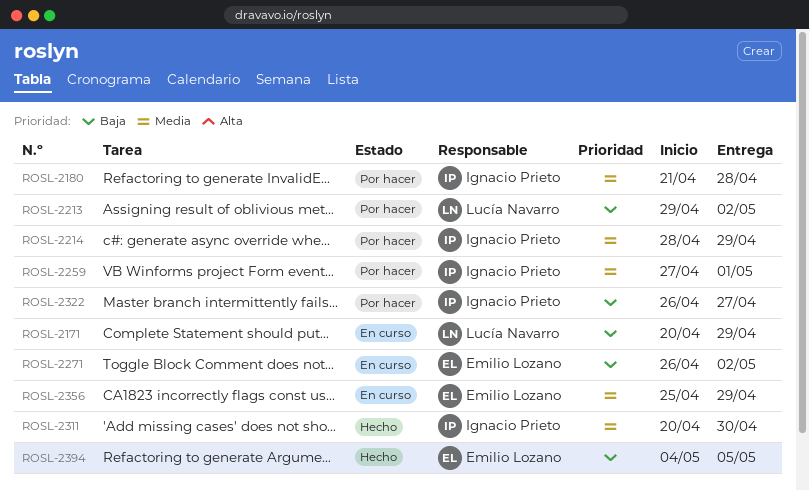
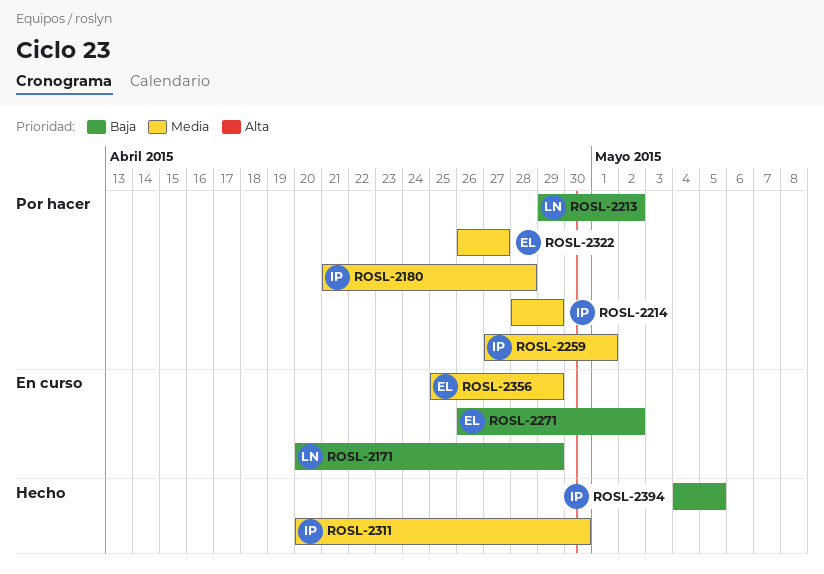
ROSL-2322, owner: Ignacio Prieto -> Emilio Lozano
ROSL-2322, priority: Baja -> Media
ROSL-2394, owner: Emilio Lozano -> Ignacio Prieto

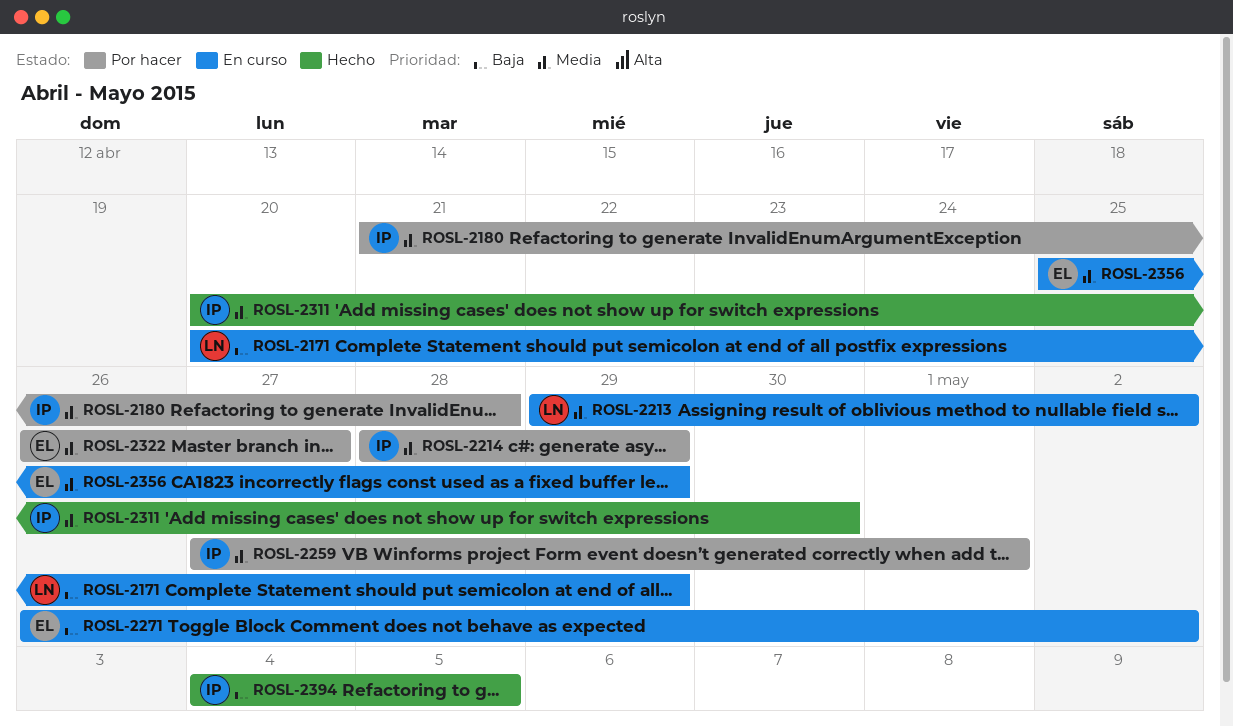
ROSL-2213, status: Por hacer -> En curso
ROSL-2213, priority: Baja -> Media

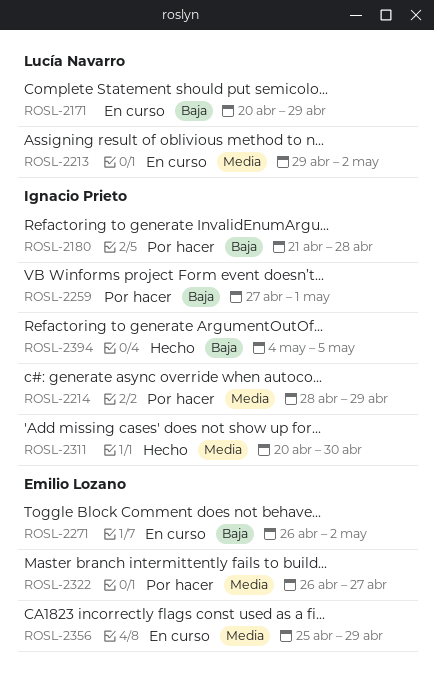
ROSL-2180, priority: Media -> Baja
ROSL-2259, priority: Media -> Baja

